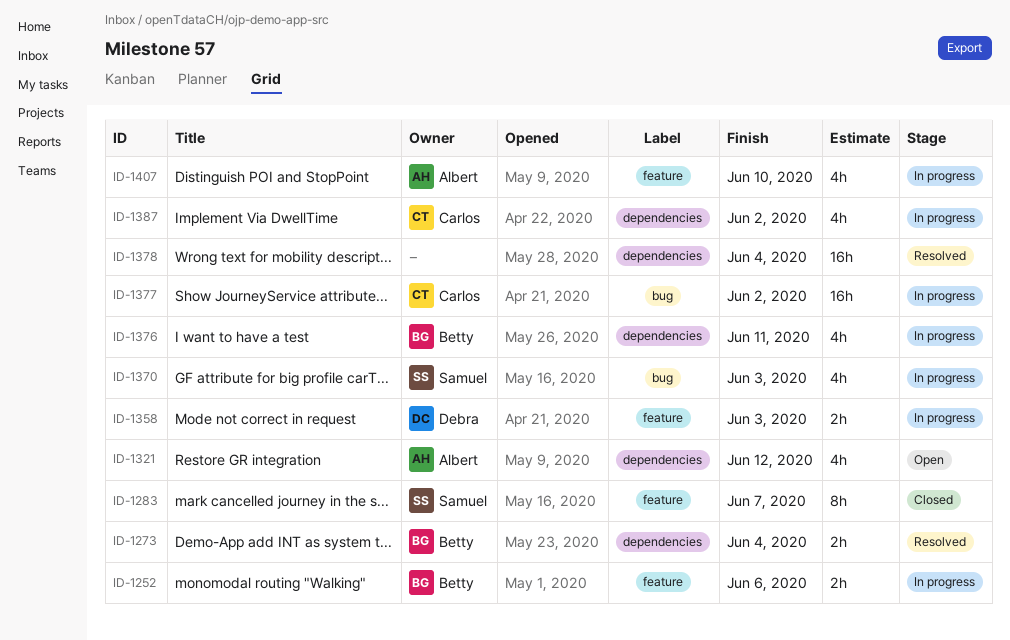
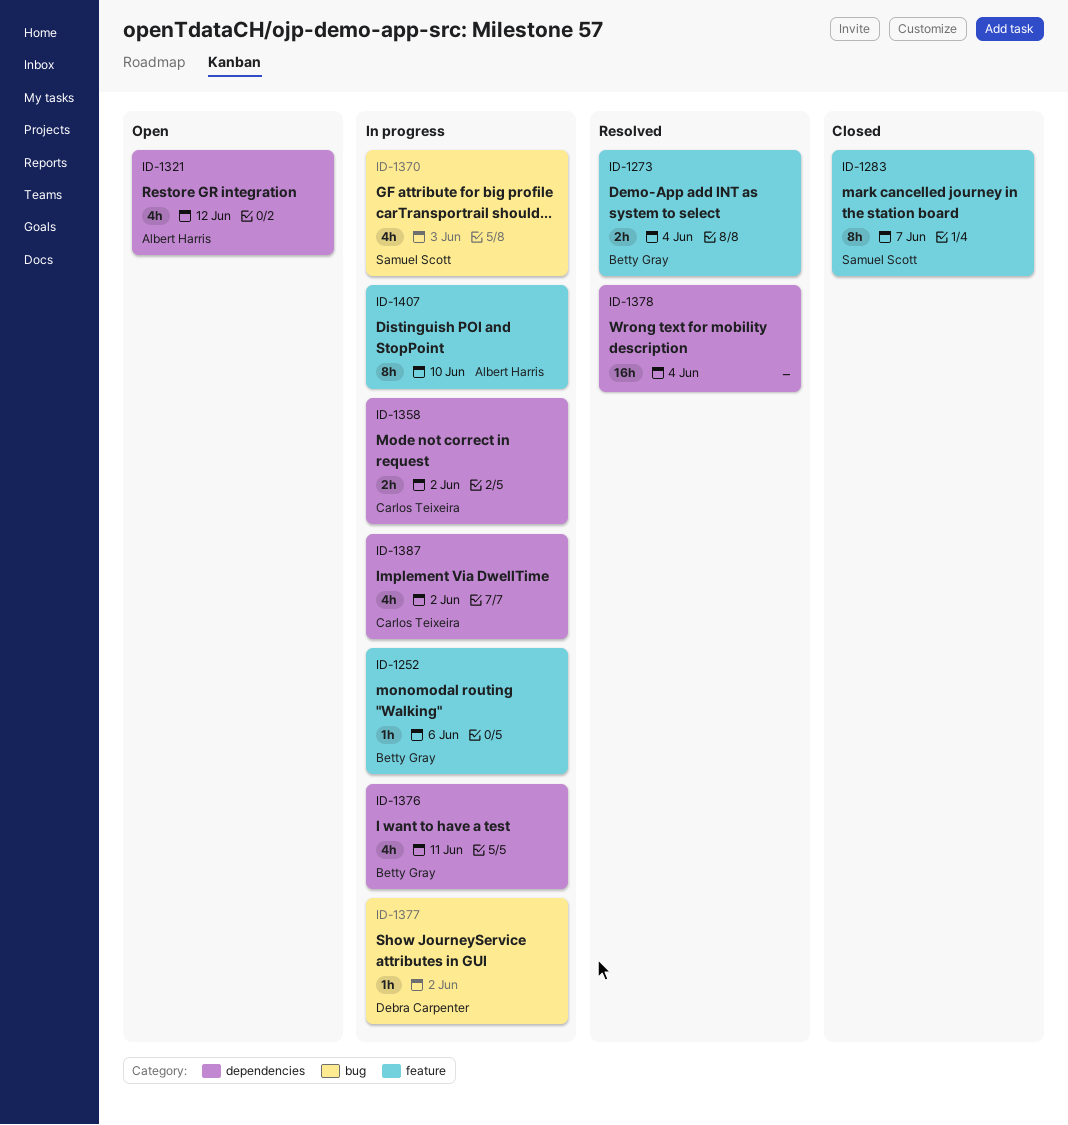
ID-1252, estimate: 2h -> 1h
ID-1273, label: dependencies -> feature
ID-1358, owner: Debra Carpenter -> Carlos Teixeira
ID-1358, label: feature -> dependencies
ID-1358, due: Jun 3 -> Jun 2
ID-1377, owner: Carlos Teixeira -> Debra Carpenter
ID-1377, estimate: 16h -> 1h
ID-1407, estimate: 4h -> 8h

